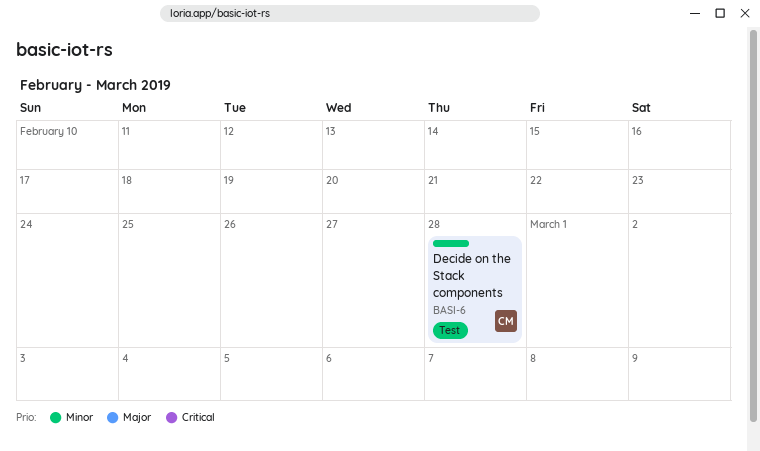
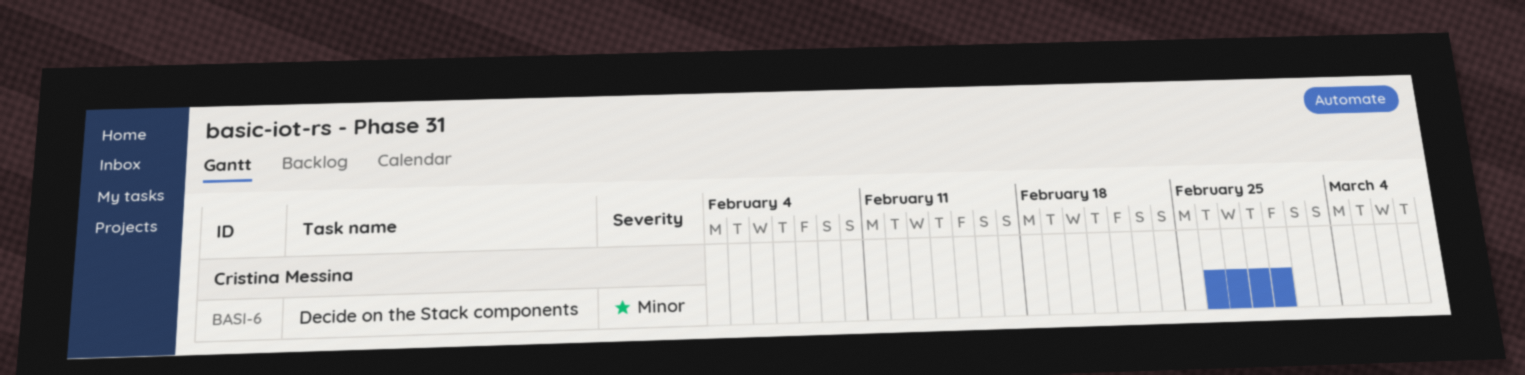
BASI-6, due: Feb 28 -> Mar 1

